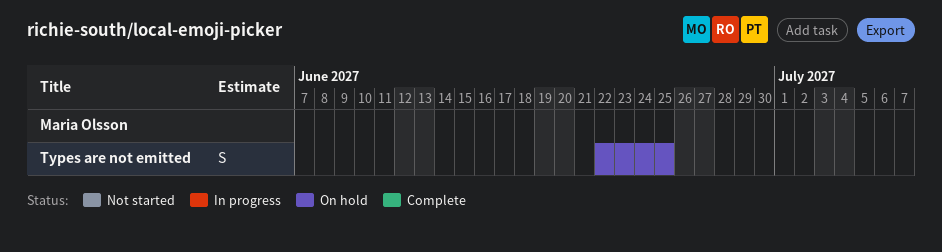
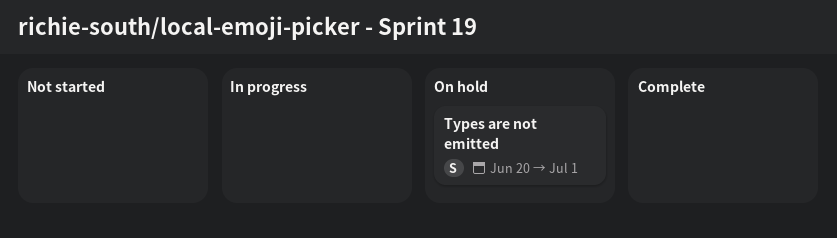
Types are not emitted, start: Jun 22 -> Jun 20
Types are not emitted, due: Jun 25 -> Jul 1

